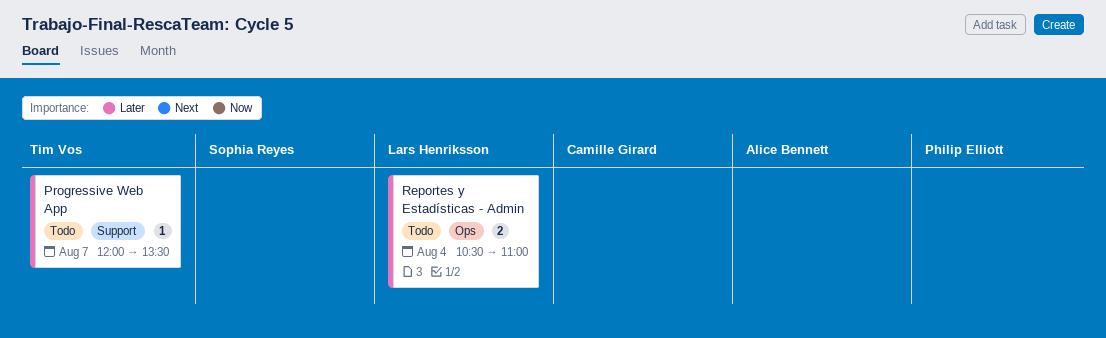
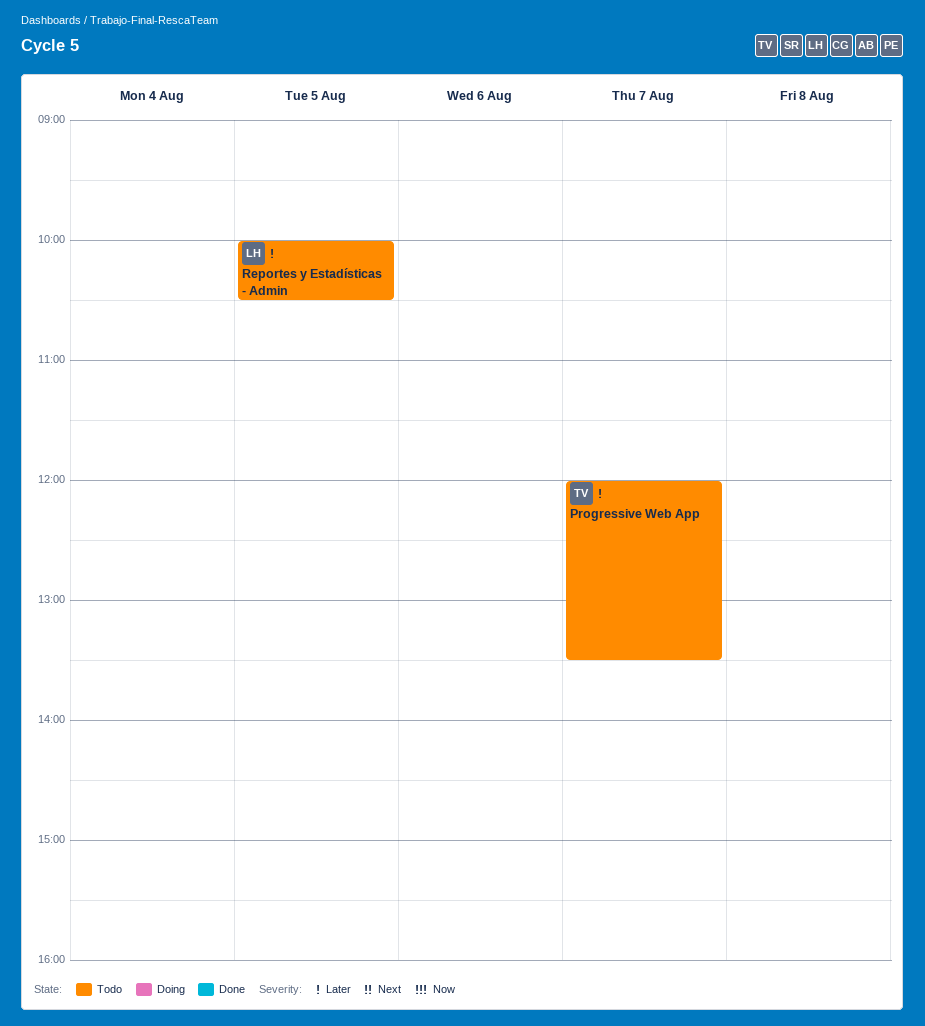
Reportes y Estadísticas - Admin, day: Aug 4 -> Aug 5
Reportes y Estadísticas - Admin, begins: 10:30 -> 10:00
Reportes y Estadísticas - Admin, ends: 11:00 -> 10:30

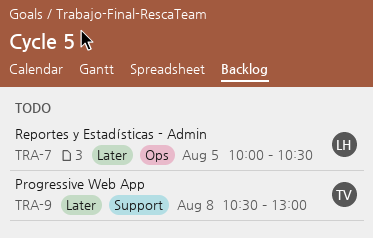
Progressive Web App, day: Aug 7 -> Aug 8
Progressive Web App, begins: 12:00 -> 10:30
Progressive Web App, ends: 13:30 -> 13:00

